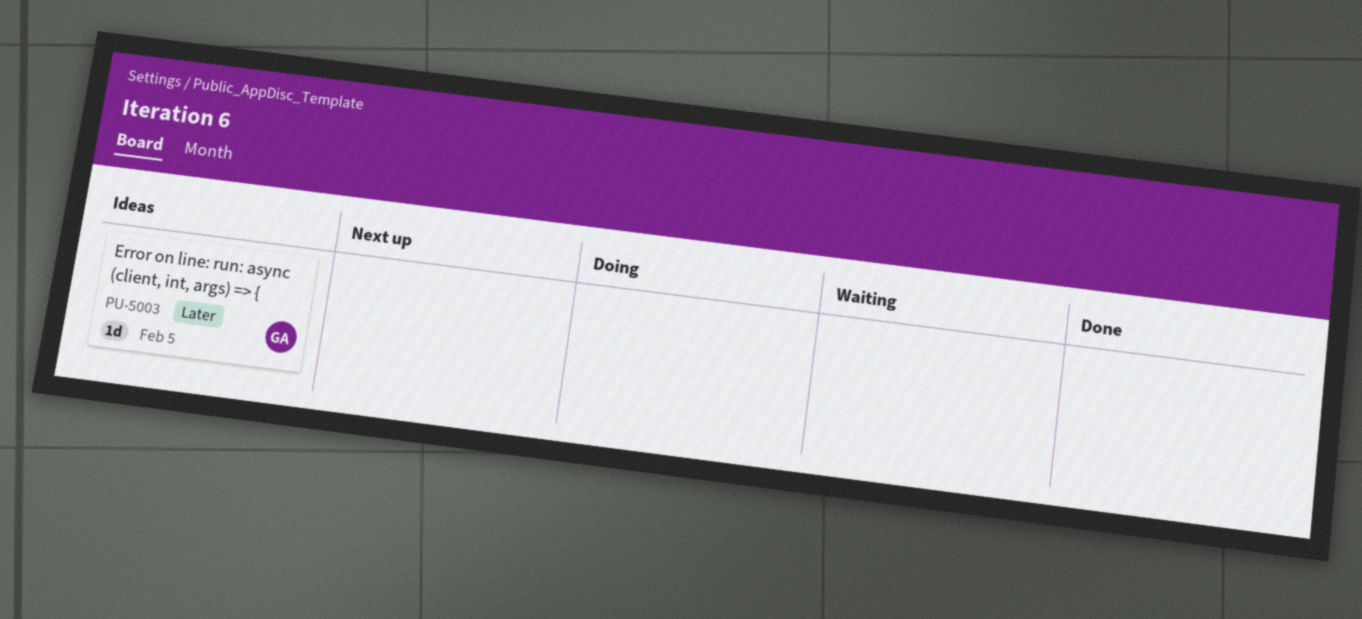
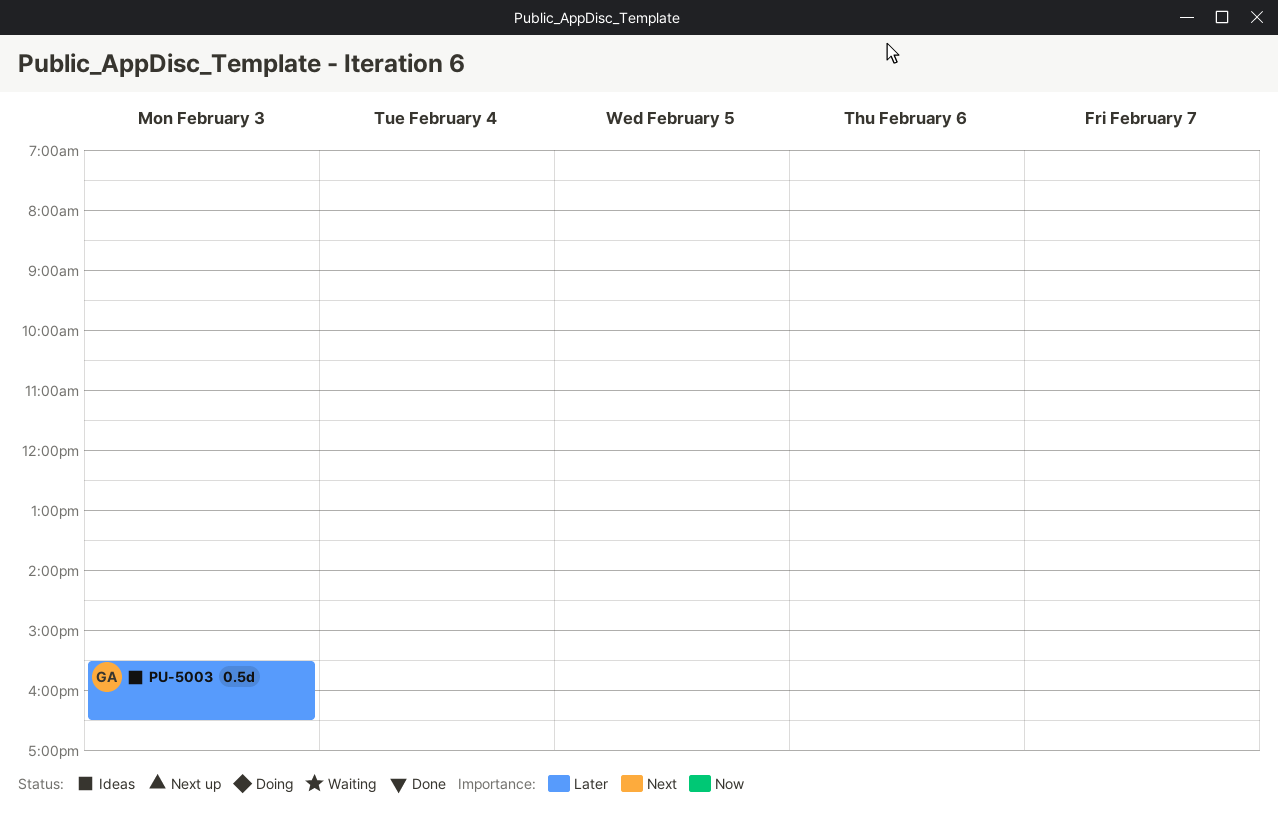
PU-5003, estimate: 1d -> 0.5d
PU-5003, day: Feb 5 -> Feb 3

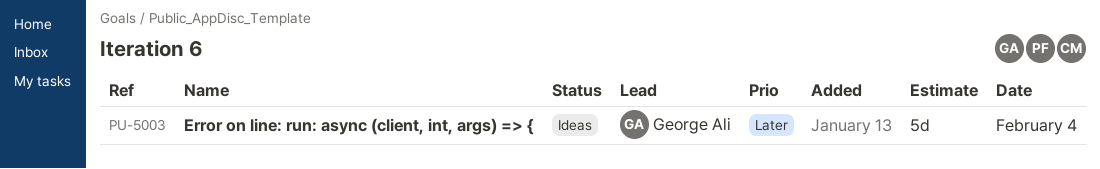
PU-5003, estimate: 0.5d -> 5d
PU-5003, day: Feb 3 -> Feb 4

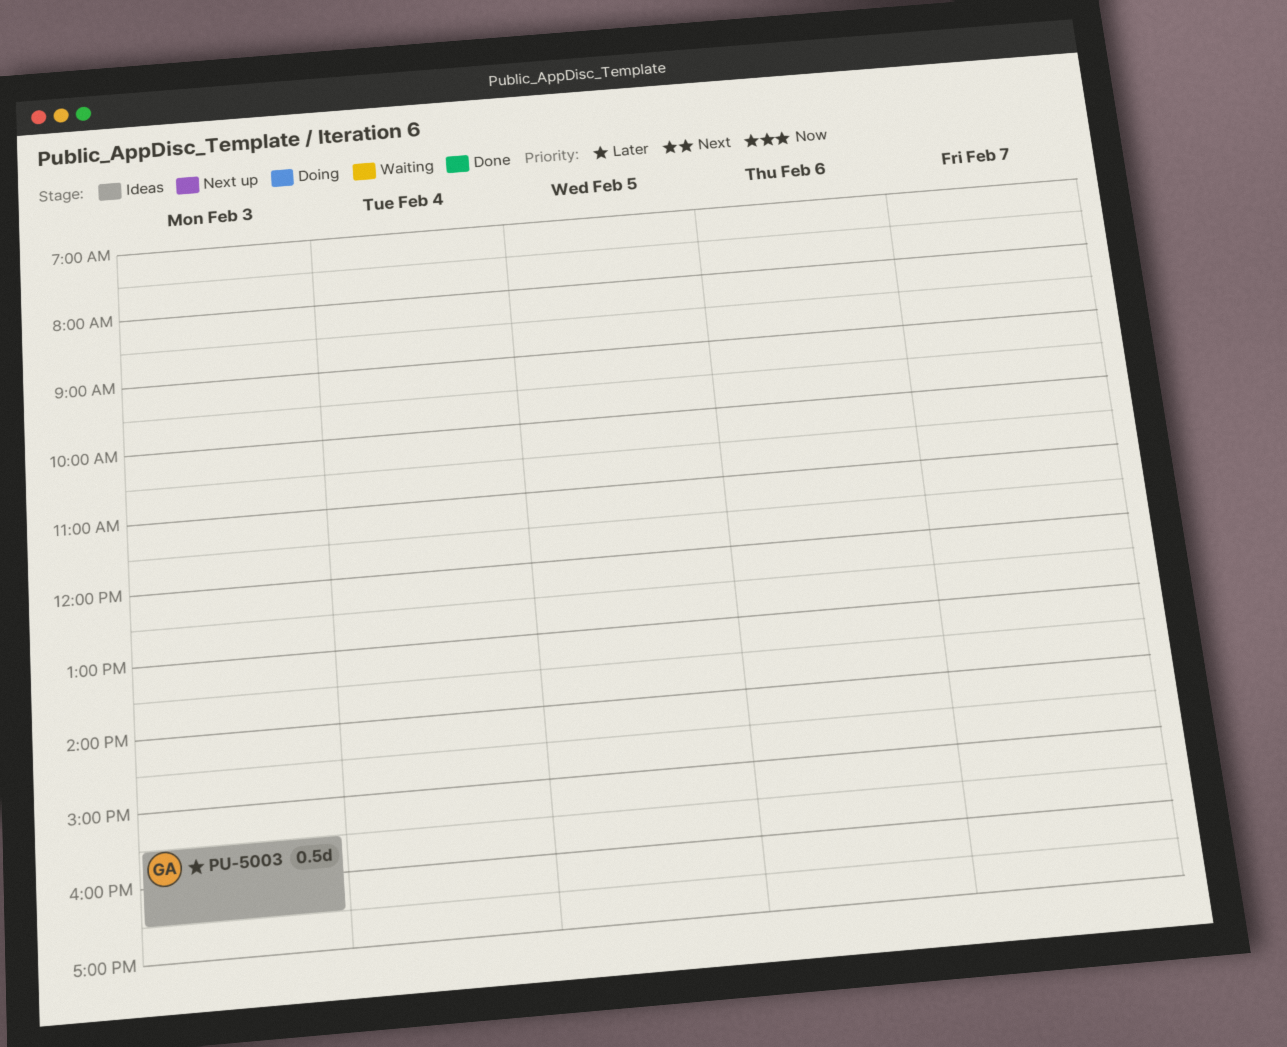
PU-5003, estimate: 5d -> 0.5d
PU-5003, day: Feb 4 -> Feb 3

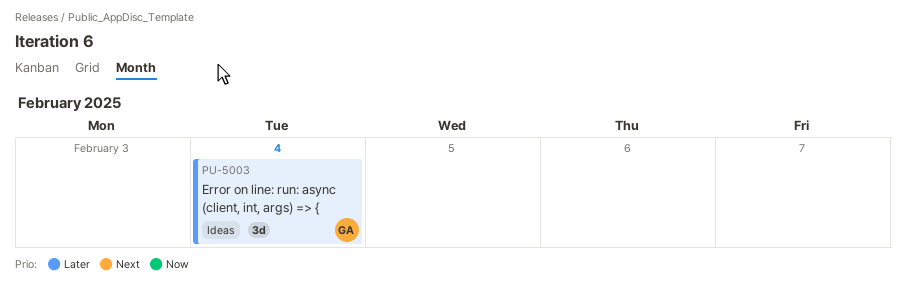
PU-5003, estimate: 0.5d -> 3d
PU-5003, day: Feb 3 -> Feb 4

